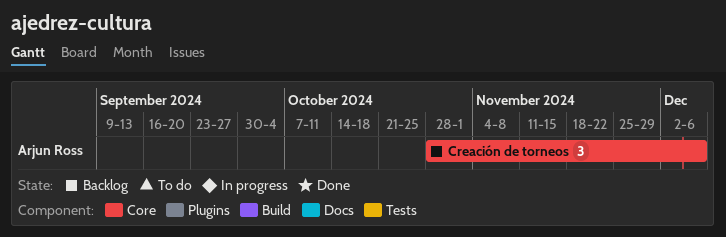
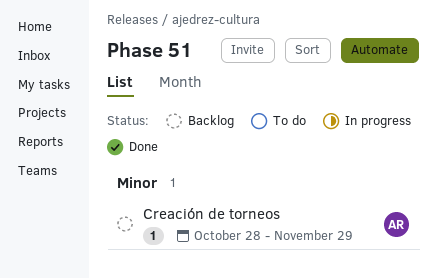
Creación de torneos, estimate: 3 -> 1
Creación de torneos, due: Dec 6 -> Nov 29

